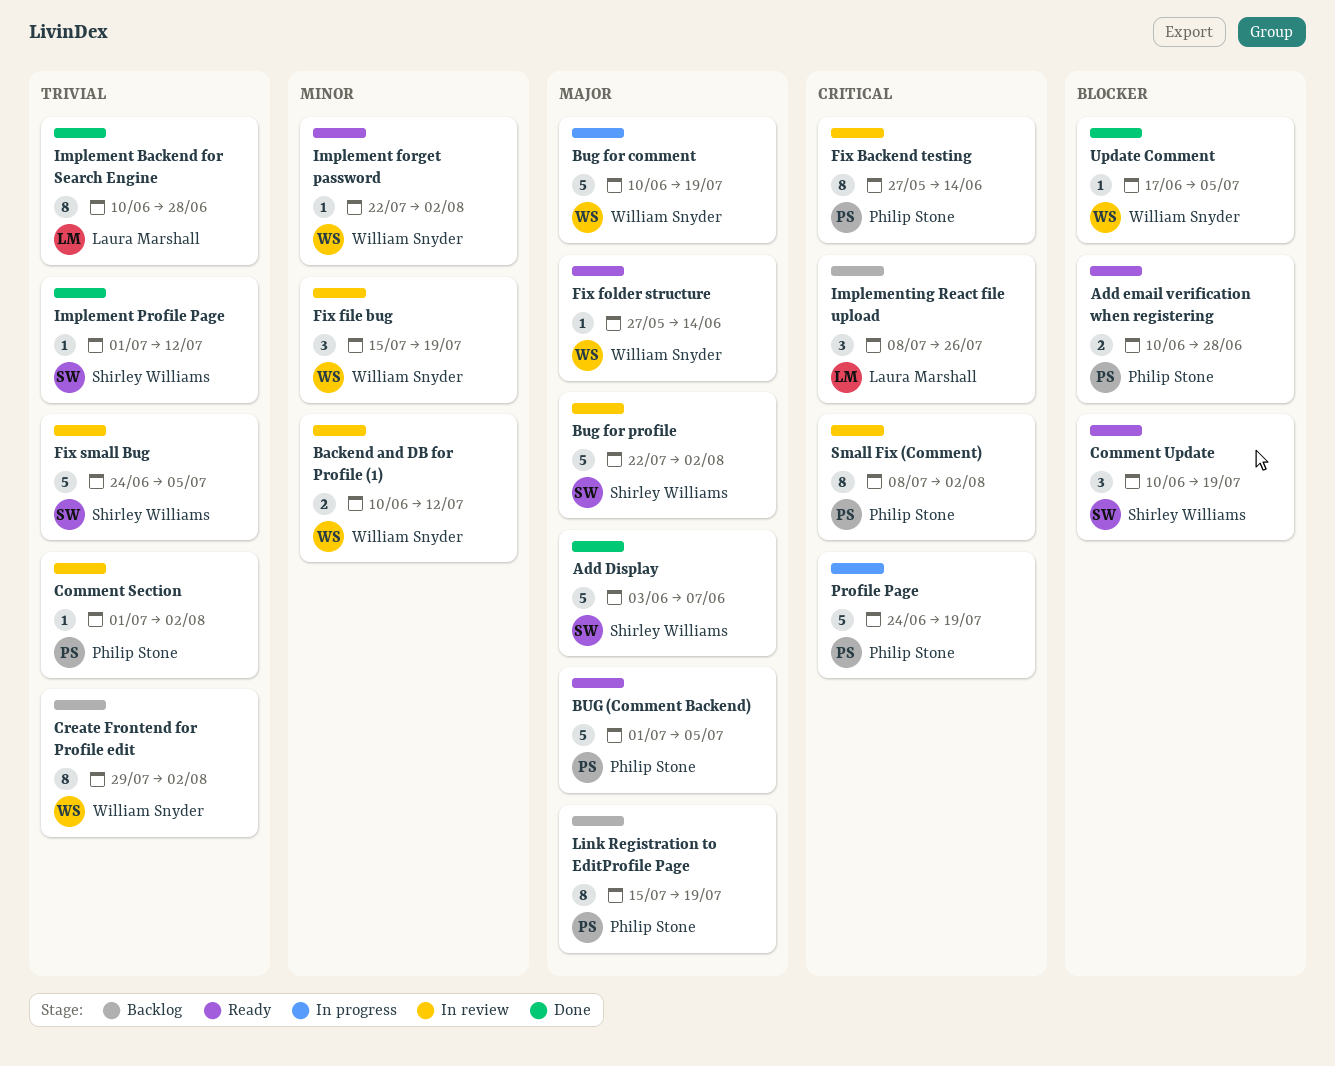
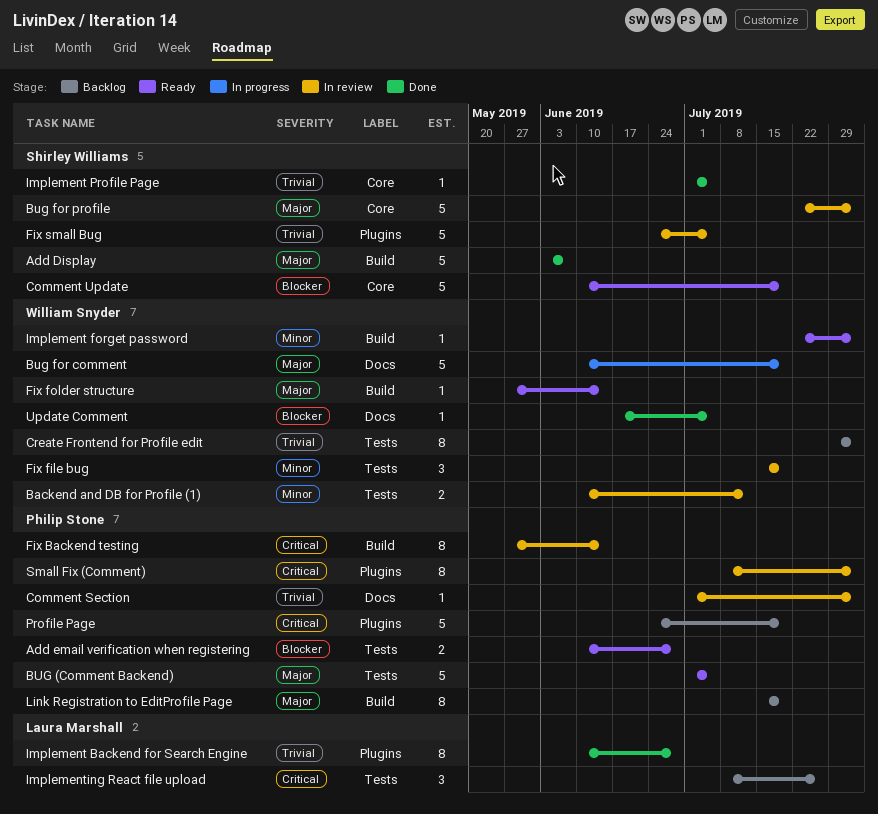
Comment Update, estimate: 3 -> 5
Implement Profile Page, due: Jul 12 -> Jul 5
Profile Page, status: In progress -> Backlog

